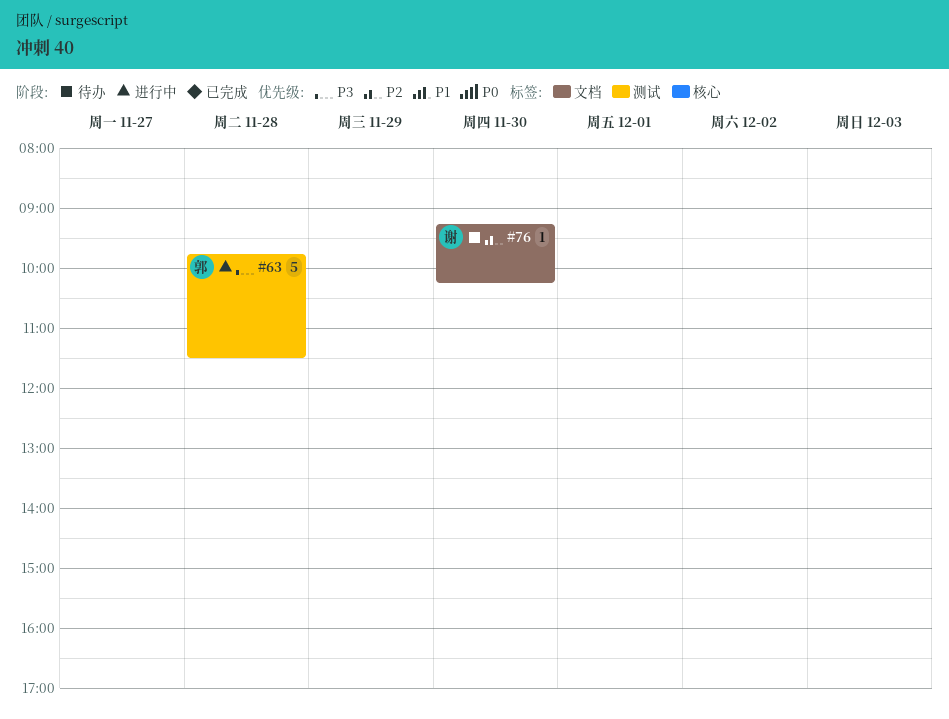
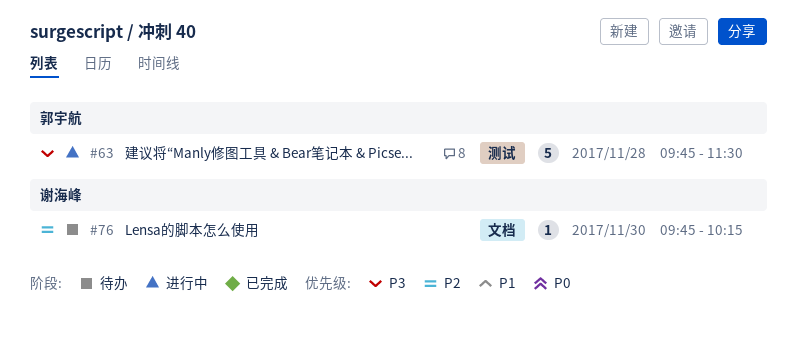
#76, begins: 09:15 -> 09:45

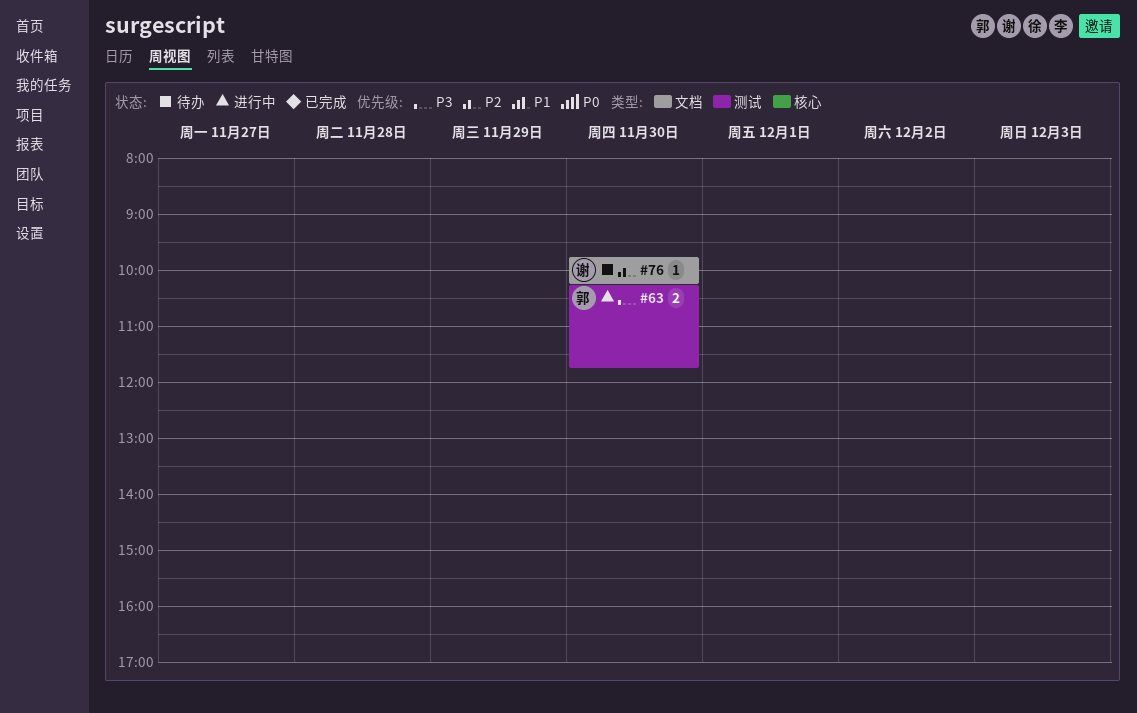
#63, estimate: 5 -> 2
#63, day: Nov 28 -> Nov 30
#63, begins: 09:45 -> 10:15
#63, ends: 11:30 -> 11:45

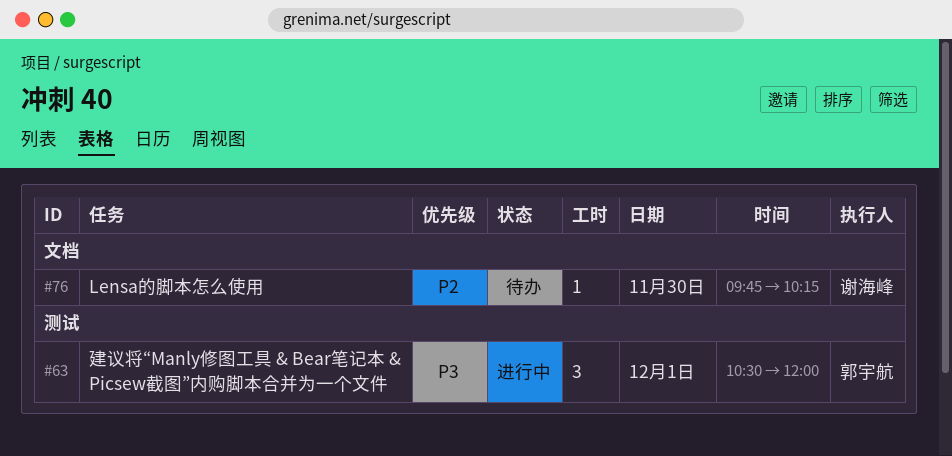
#63, estimate: 2 -> 3
#63, day: Nov 30 -> Dec 1
#63, begins: 10:15 -> 10:30
#63, ends: 11:45 -> 12:00

